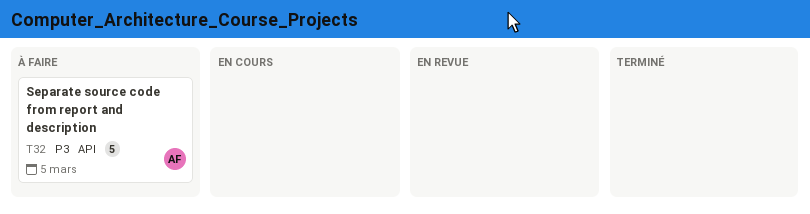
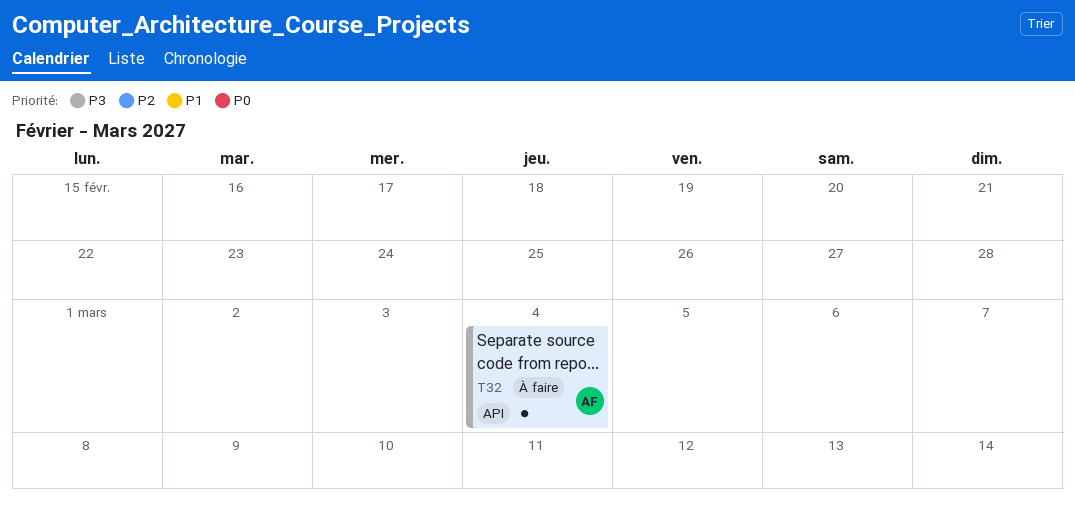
T32, estimate: 5 -> 1
T32, due: Mar 5 -> Mar 4

